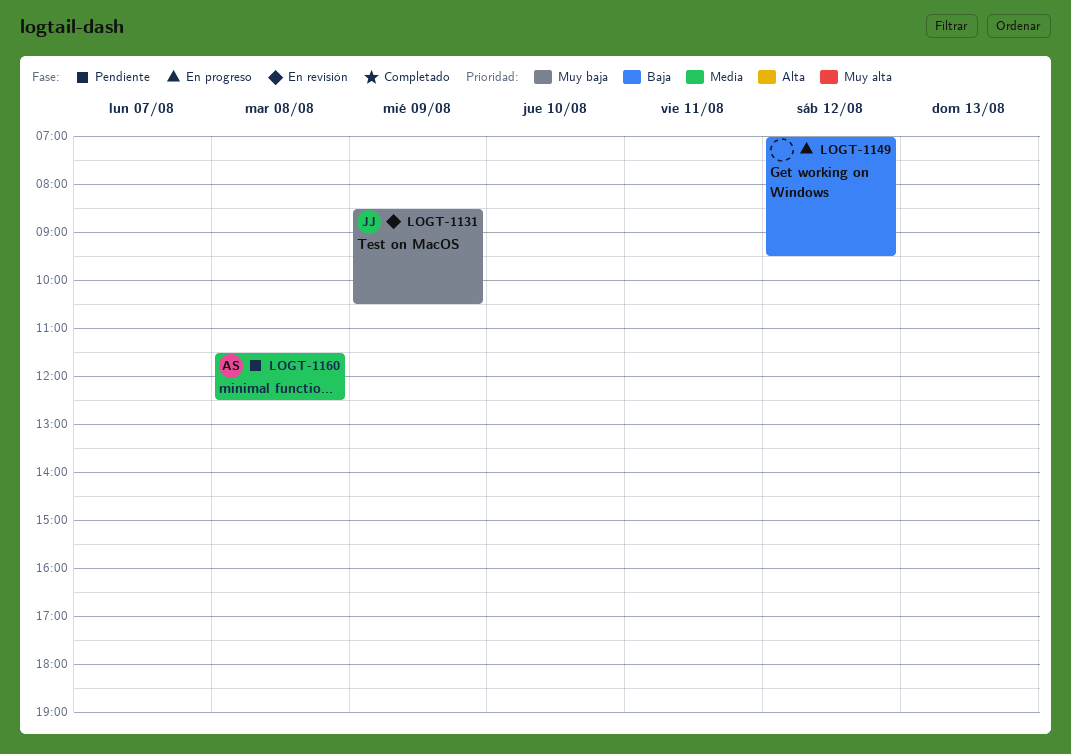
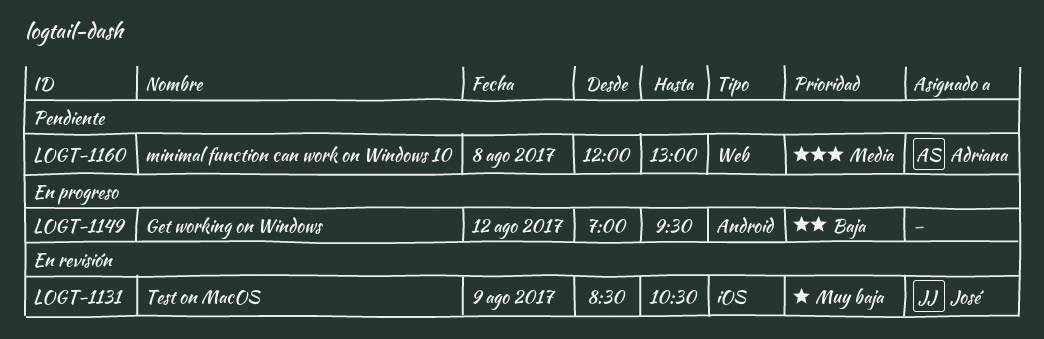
LOGT-1160, begins: 11:30 -> 12:00
LOGT-1160, ends: 12:30 -> 13:00

